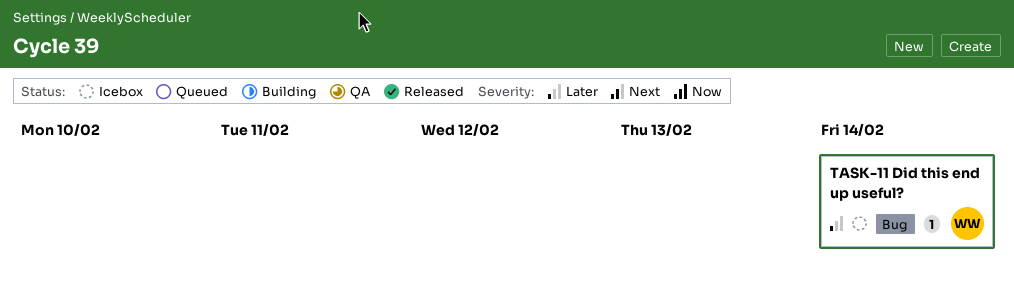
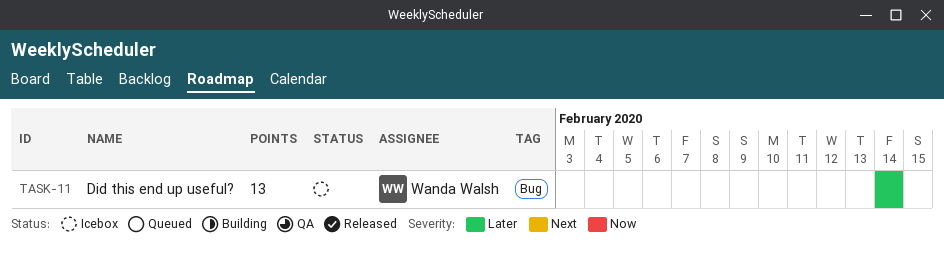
TASK-11, estimate: 1 -> 13

